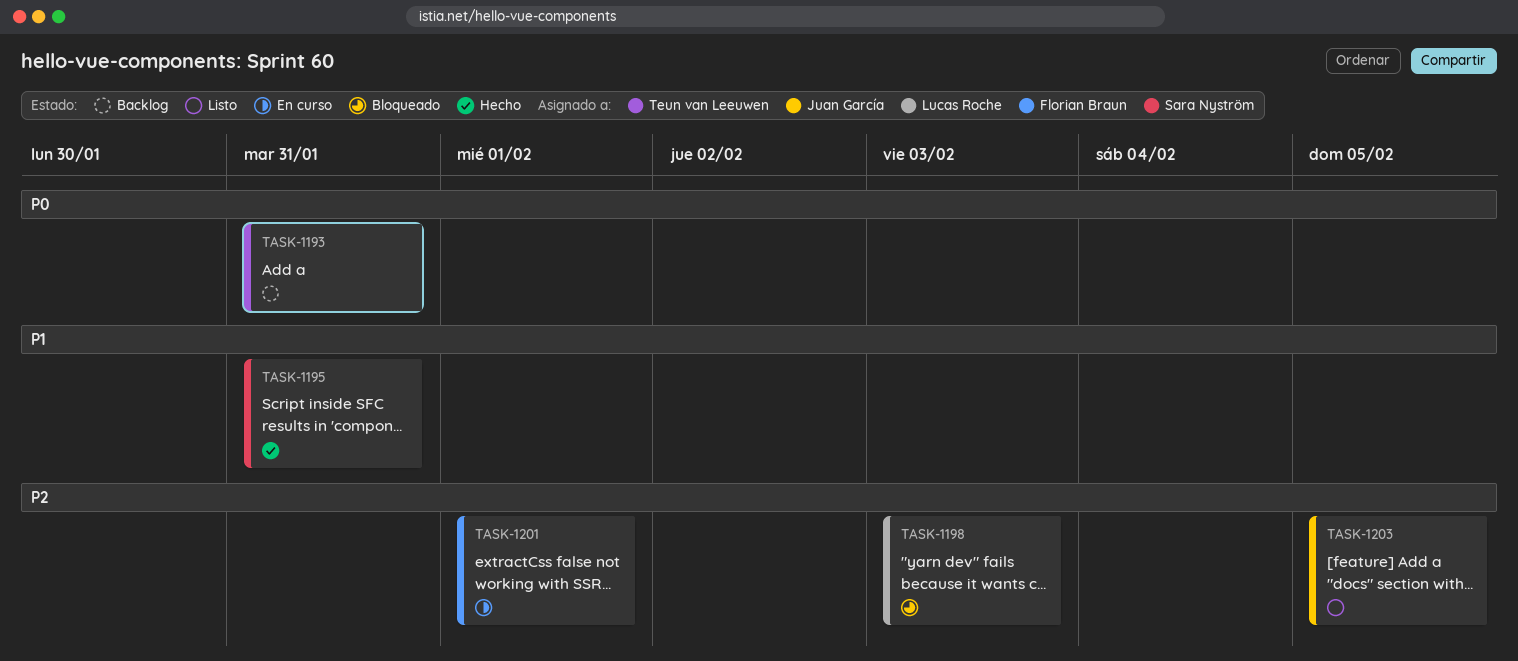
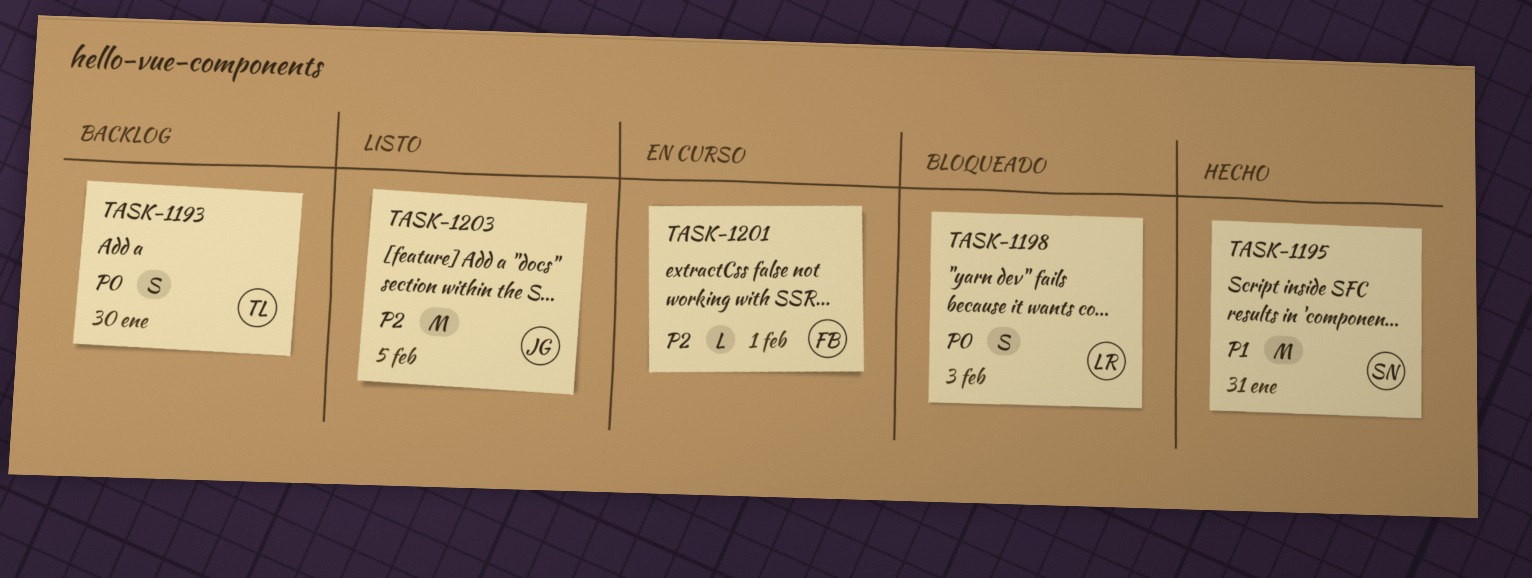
TASK-1193, due: Jan 31 -> Jan 30
TASK-1198, priority: P2 -> P0

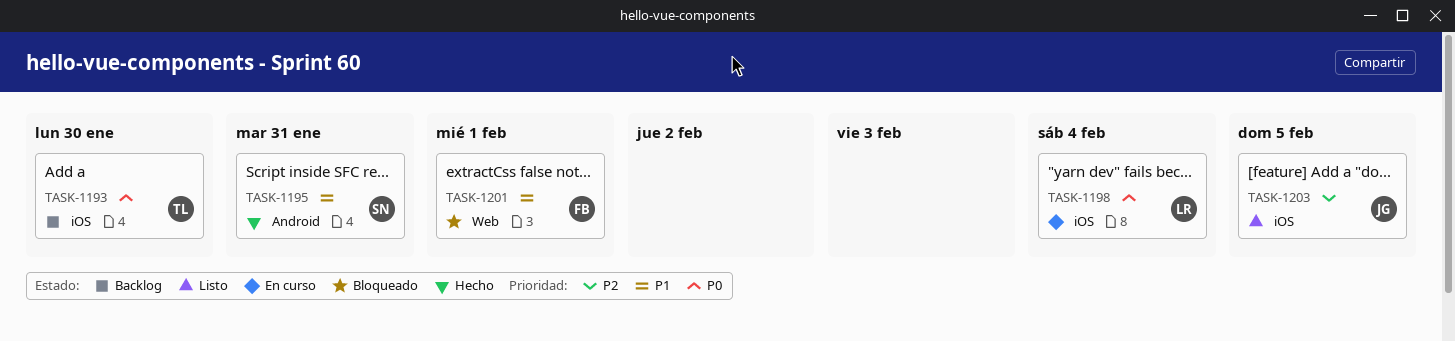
TASK-1198, status: Bloqueado -> En curso
TASK-1198, due: Feb 3 -> Feb 4
TASK-1201, status: En curso -> Bloqueado
TASK-1201, priority: P2 -> P1

